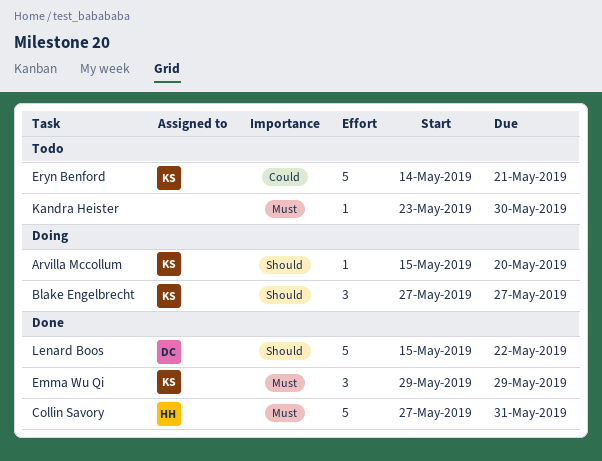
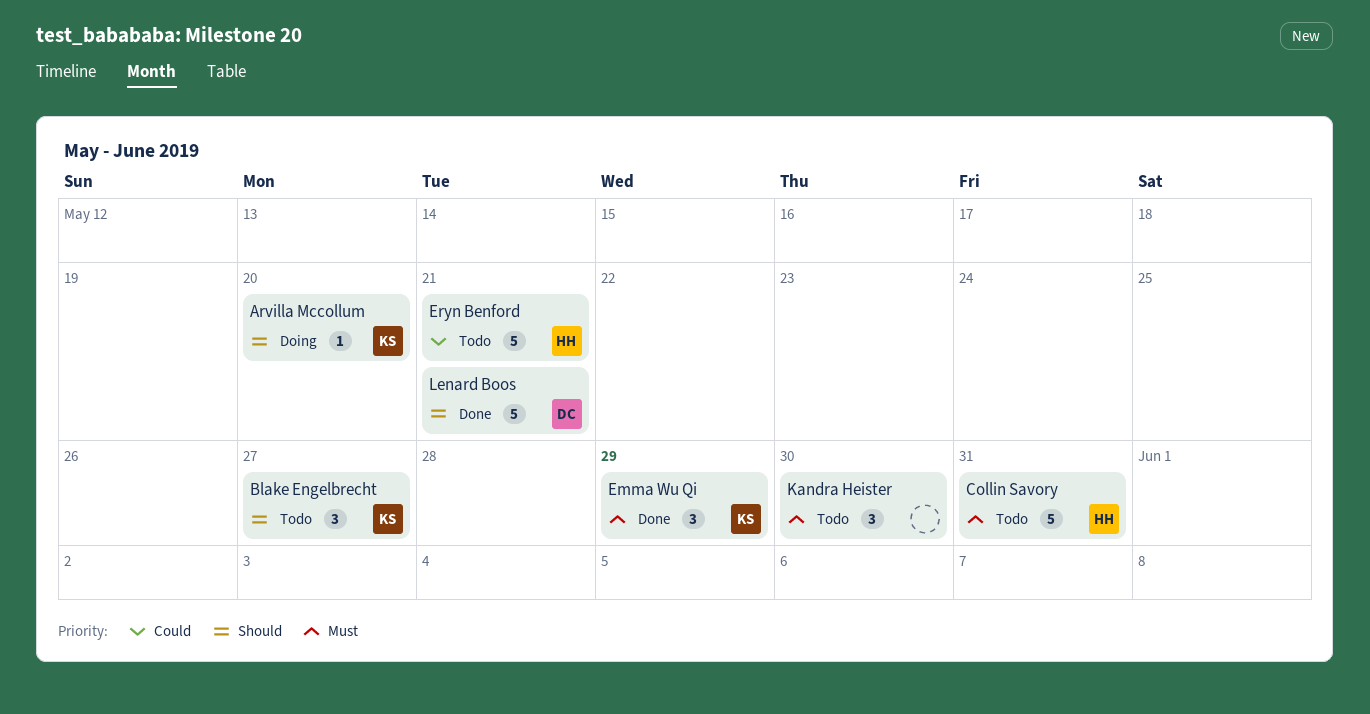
Blake Engelbrecht, status: Doing -> Todo
Collin Savory, status: Done -> Todo
Eryn Benford, owner: KS -> HH
Kandra Heister, estimate: 1 -> 3
Lenard Boos, due: May 22 -> May 21

